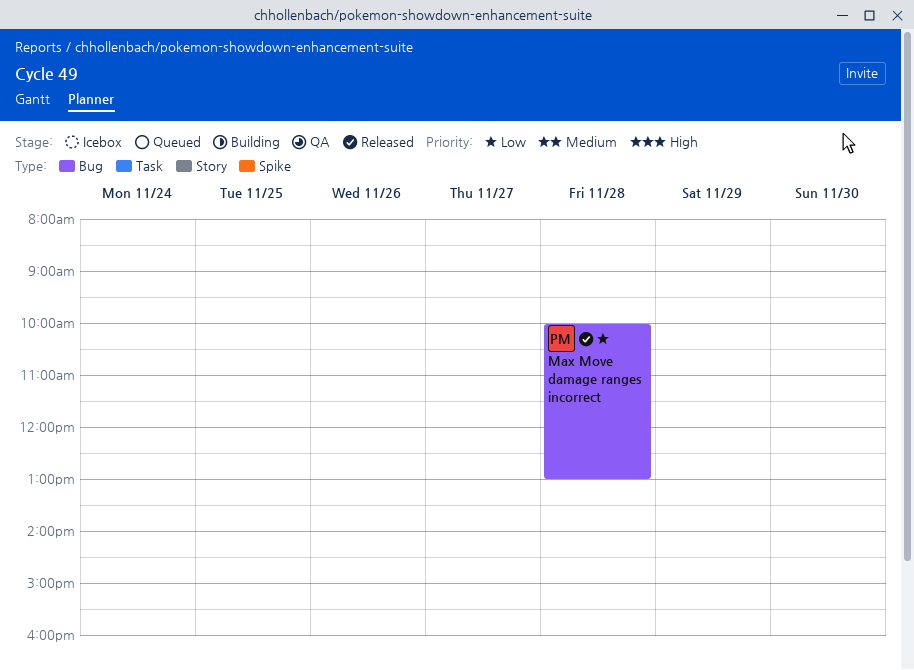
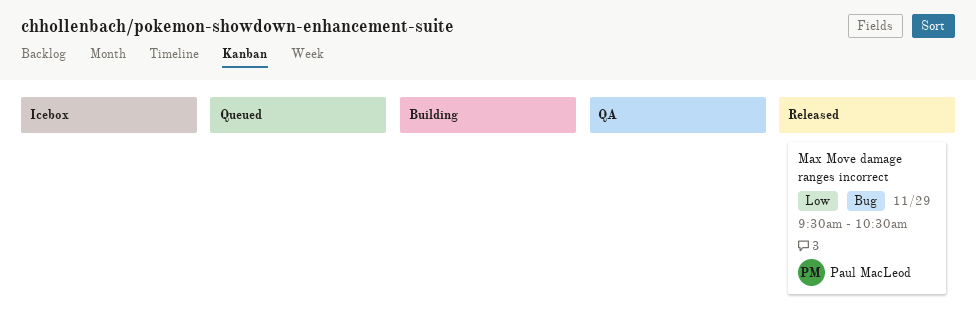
Max Move damage ranges incorrect, day: Nov 28 -> Nov 29
Max Move damage ranges incorrect, begins: 10:00 -> 09:30
Max Move damage ranges incorrect, ends: 13:00 -> 10:30

